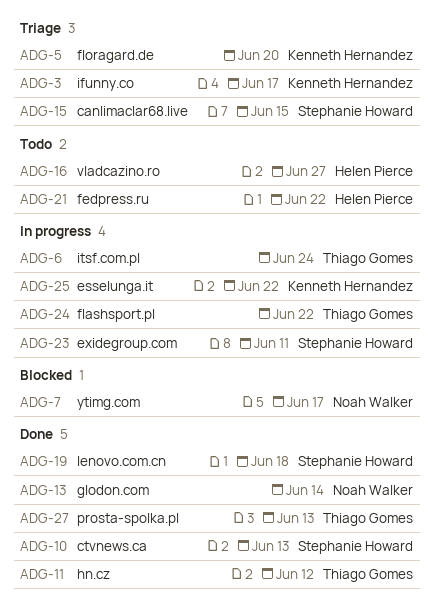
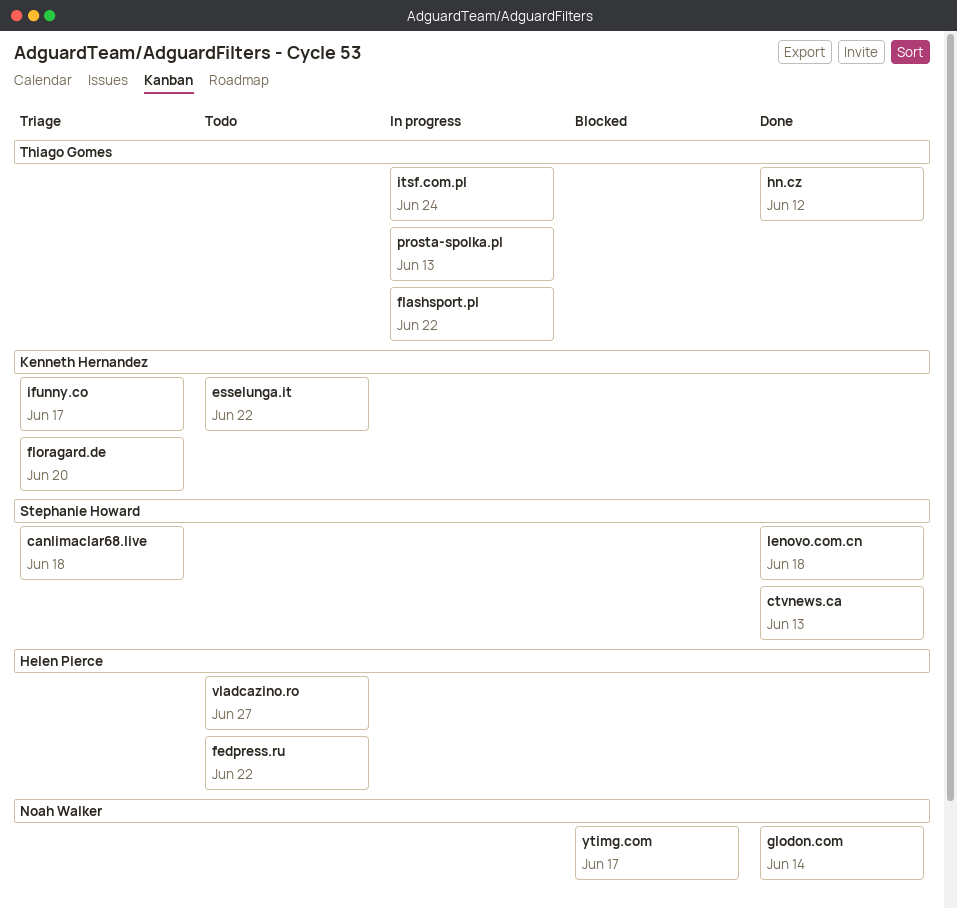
canlimaclar68.live, due: Jun 15 -> Jun 18
esselunga.it, status: In progress -> Todo
exidegroup.com: present -> none
prosta-spolka.pl, status: Done -> In progress

